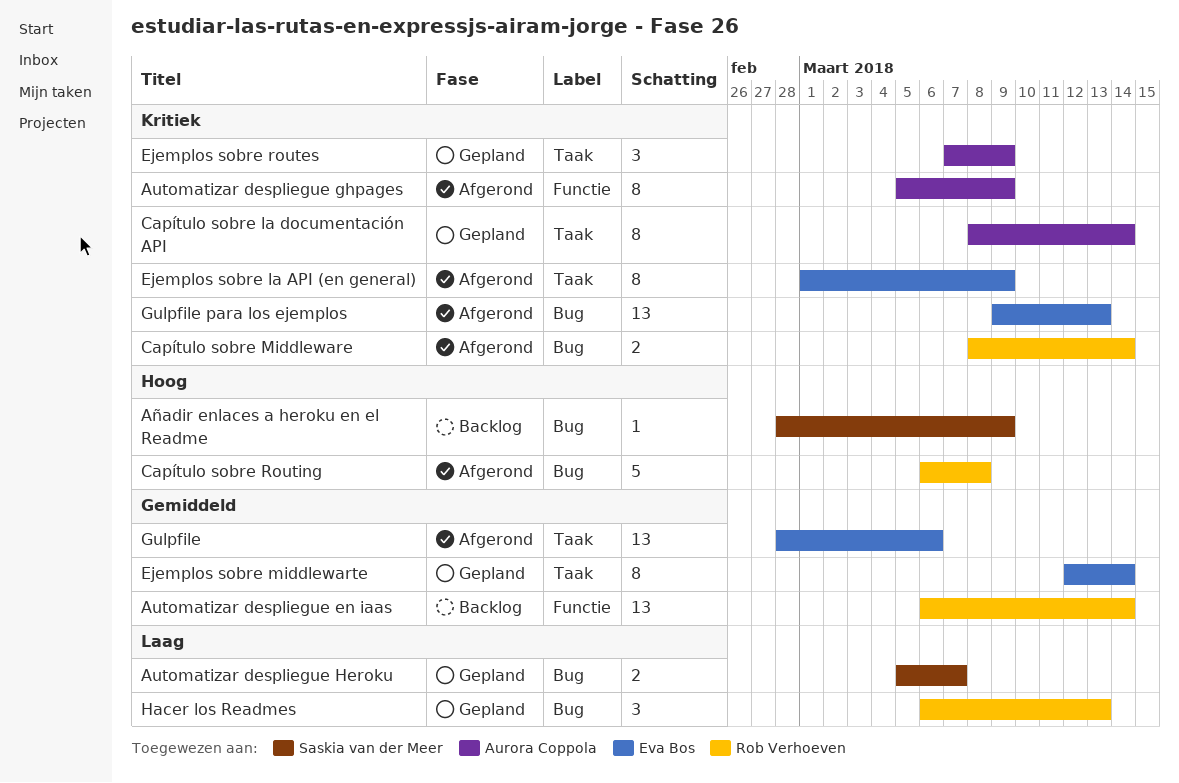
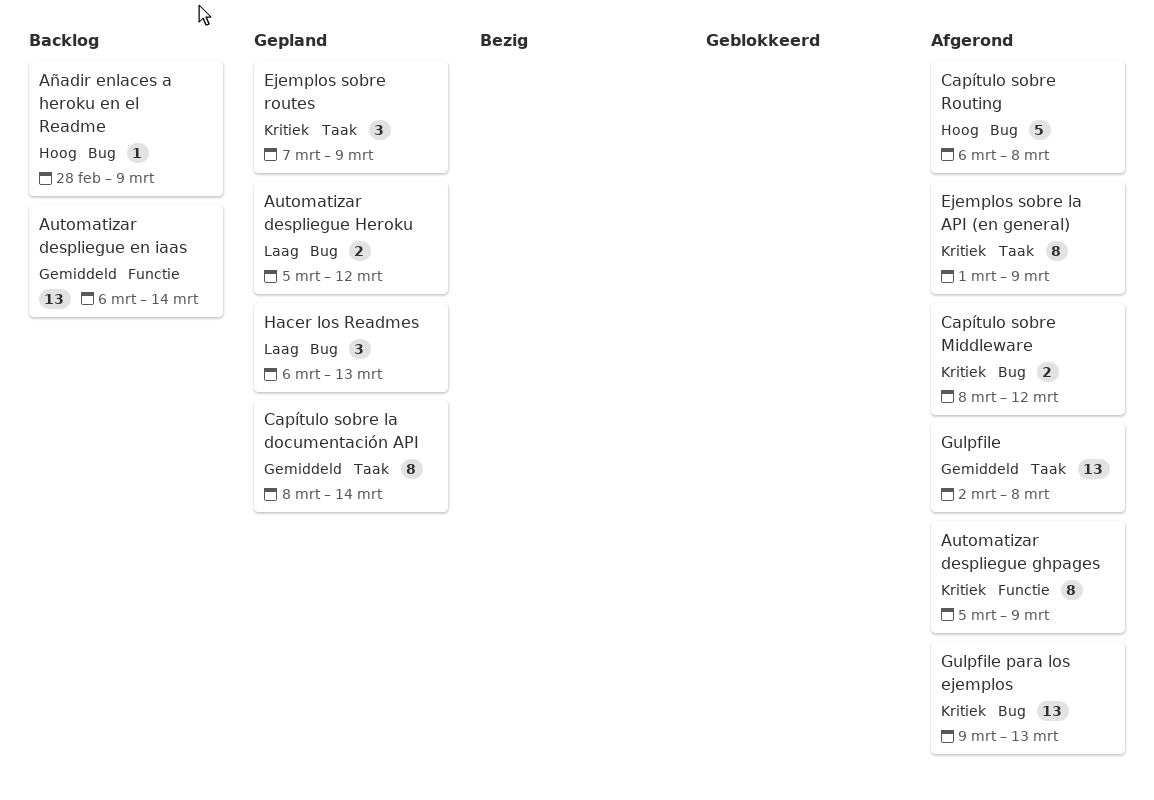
Automatizar despliegue Heroku, due: Mar 7 -> Mar 12
Capítulo sobre la documentación API, priority: Kritiek -> Gemiddeld
Capítulo sobre Middleware, due: Mar 14 -> Mar 12
Ejemplos sobre middlewarte: present -> none
Gulpfile, start: Feb 28 -> Mar 2
Gulpfile, due: Mar 6 -> Mar 8

